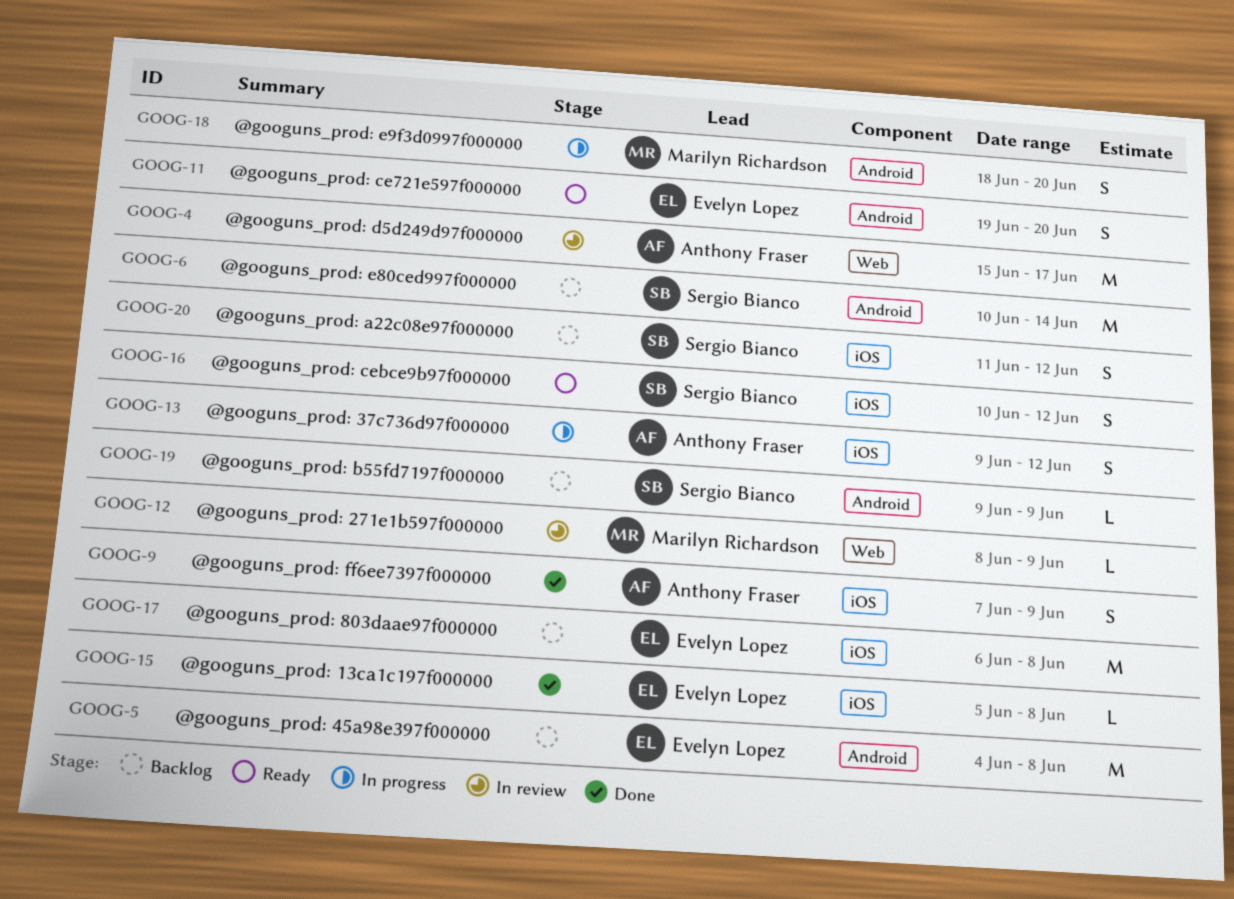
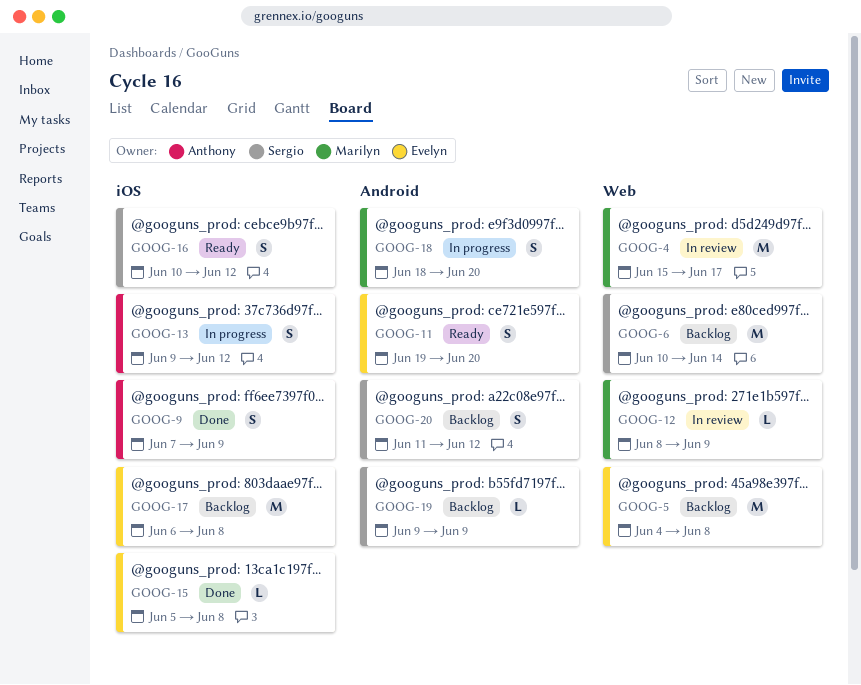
GOOG-4, owner: Anthony Fraser -> Marilyn Richardson
GOOG-5, label: Android -> Web
GOOG-6, label: Android -> Web
GOOG-20, label: iOS -> Android

